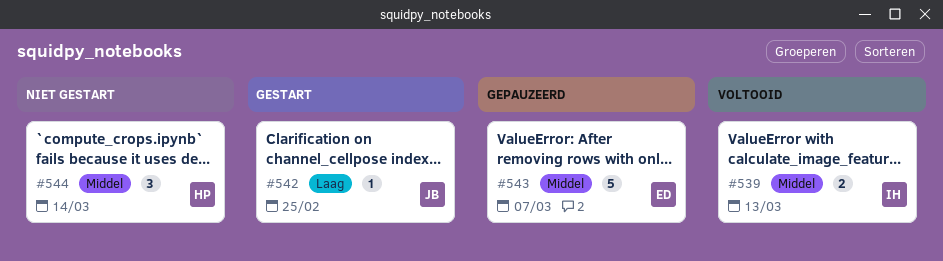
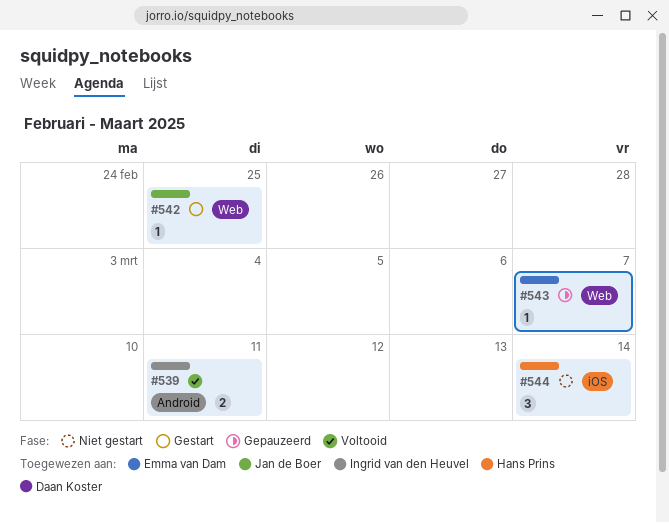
#539, due: Mar 13 -> Mar 11
#543, estimate: 5 -> 1

